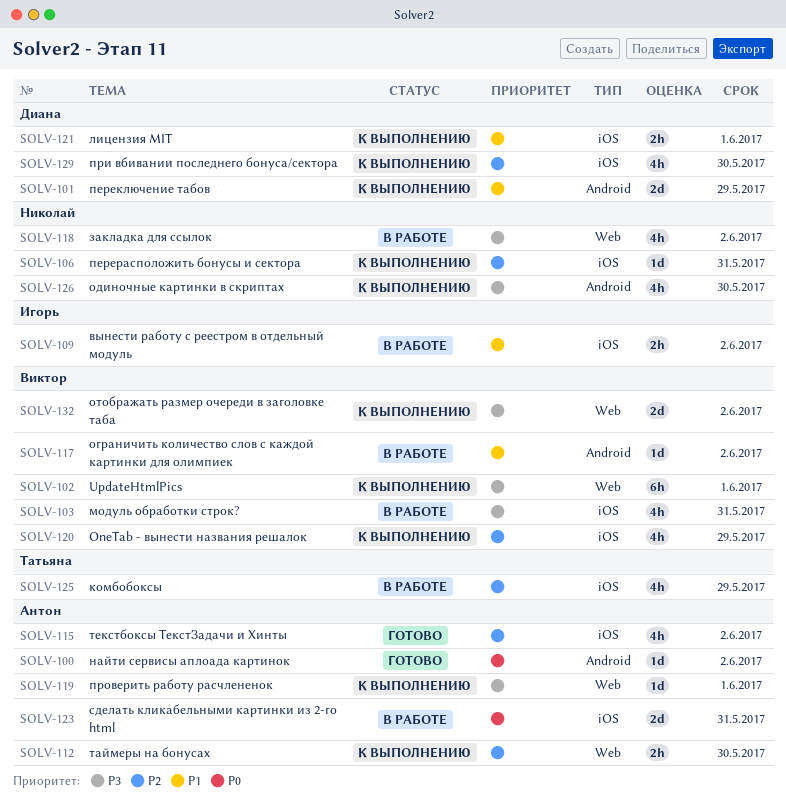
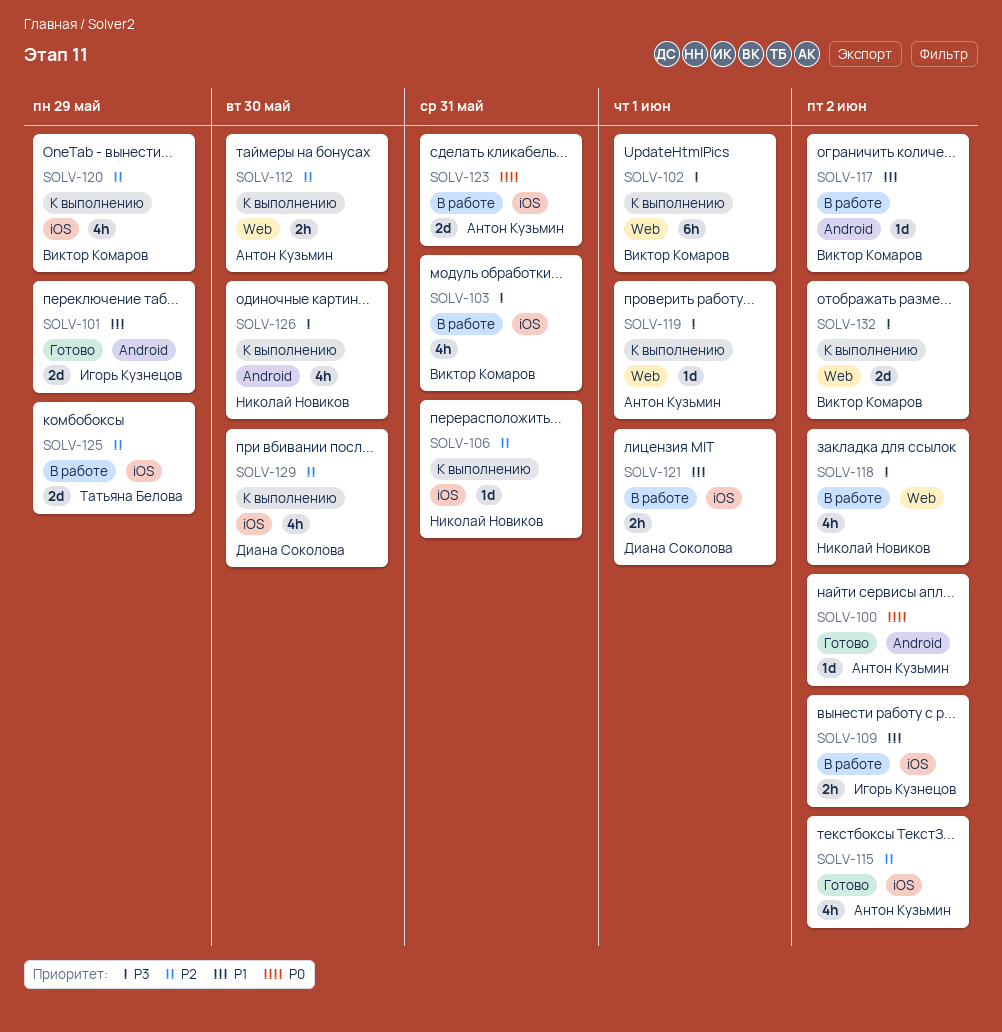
SOLV-101, status: К выполнению -> Готово
SOLV-101, owner: Диана Соколова -> Игорь Кузнецов
SOLV-121, status: К выполнению -> В работе
SOLV-125, estimate: 4h -> 2d

